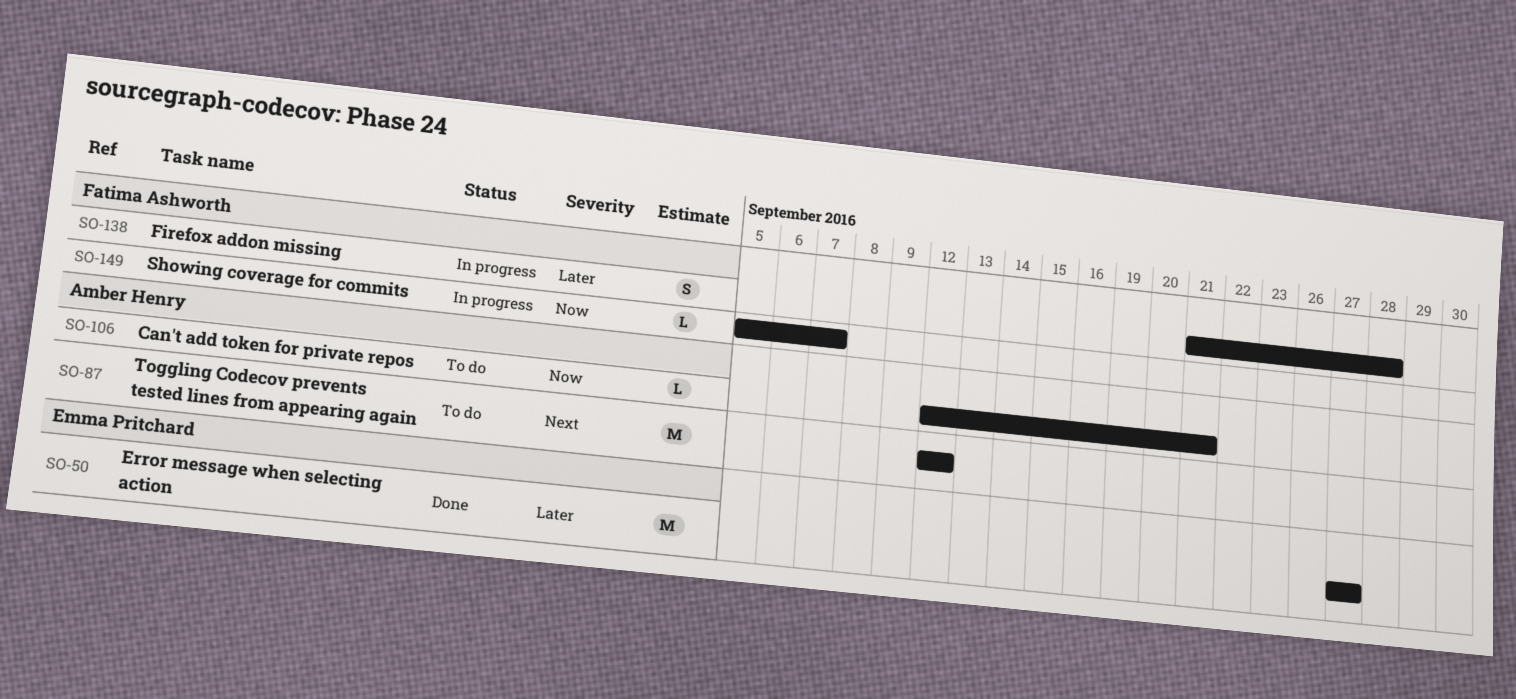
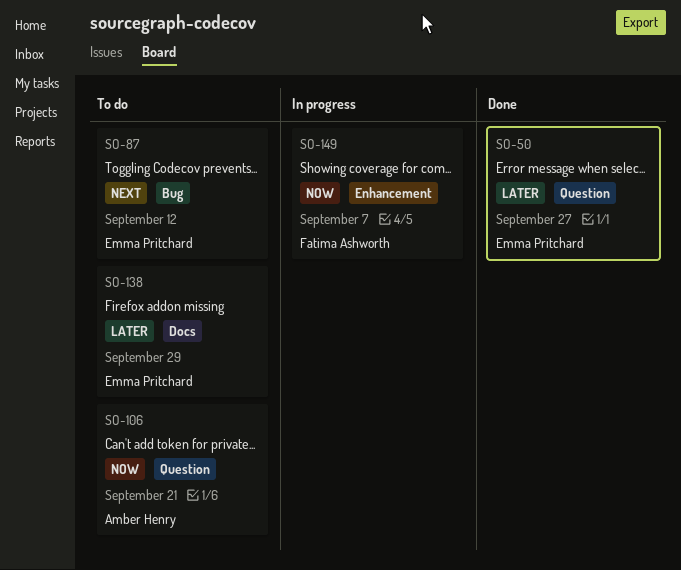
SO-87, owner: Amber Henry -> Emma Pritchard
SO-138, status: In progress -> To do
SO-138, owner: Fatima Ashworth -> Emma Pritchard
SO-138, due: Sep 28 -> Sep 29

